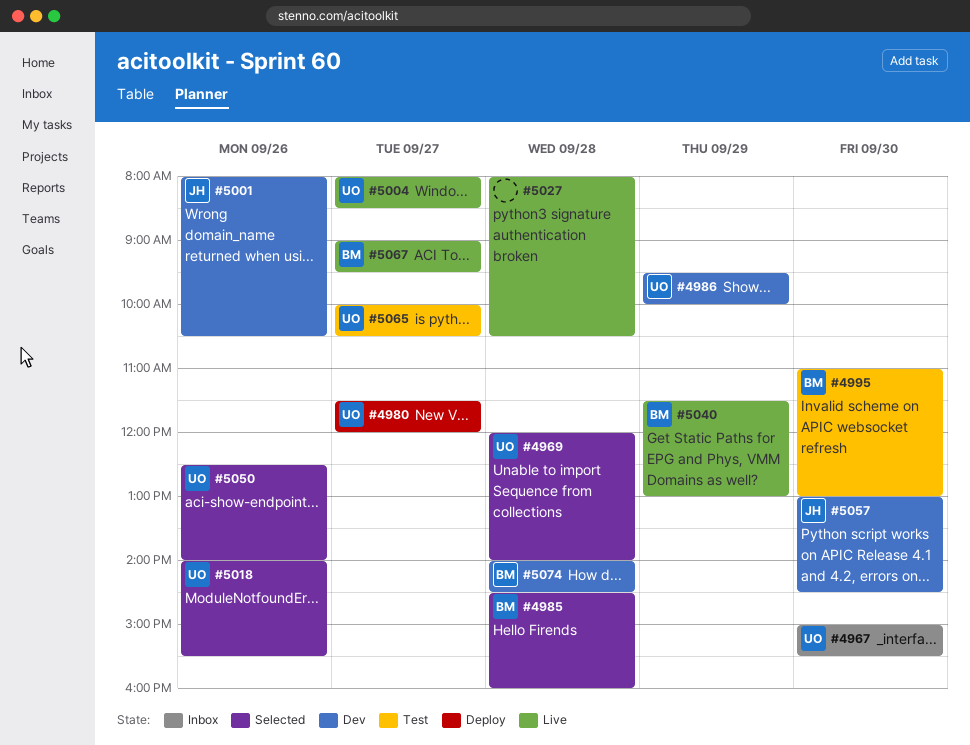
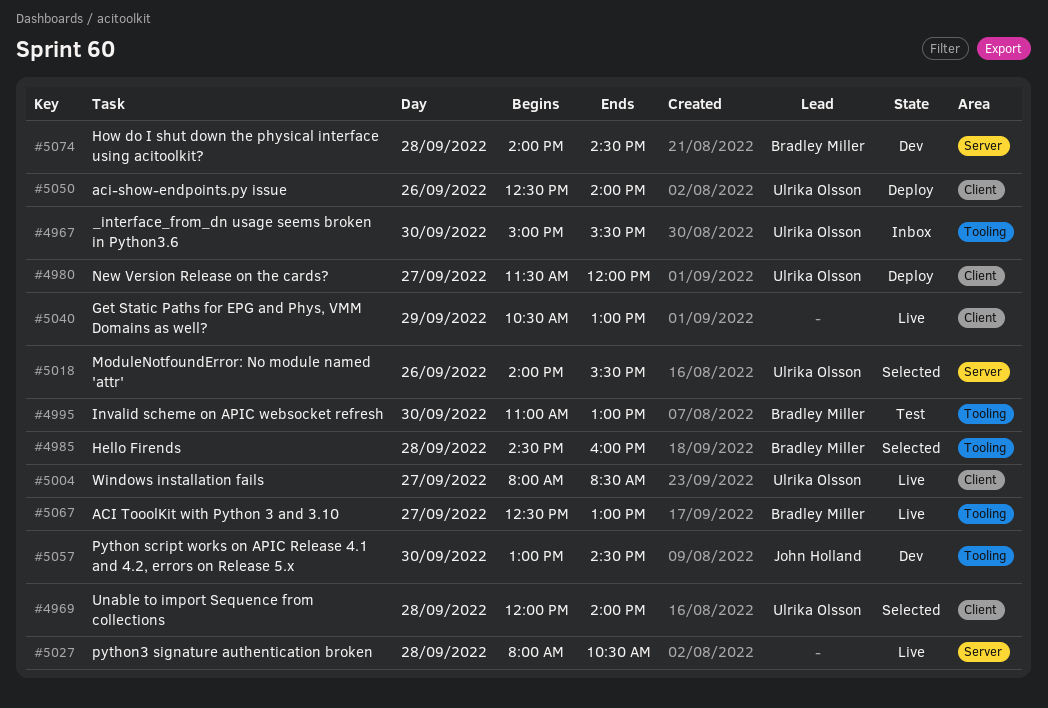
#4986: present -> none
#5001: present -> none
#5040, owner: Bradley Miller -> none
#5040, begins: 11:30 -> 10:30
#5050, status: Selected -> Deploy
#5065: present -> none
#5067, begins: 09:00 -> 12:30
#5067, ends: 09:30 -> 13:00

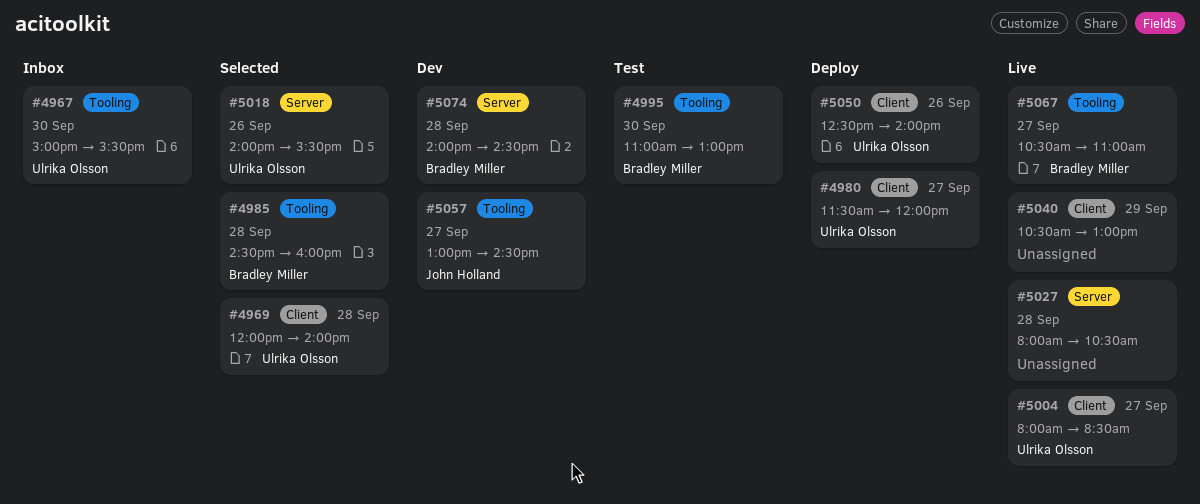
#5057, day: Sep 30 -> Sep 27
#5067, begins: 12:30 -> 10:30
#5067, ends: 13:00 -> 11:00

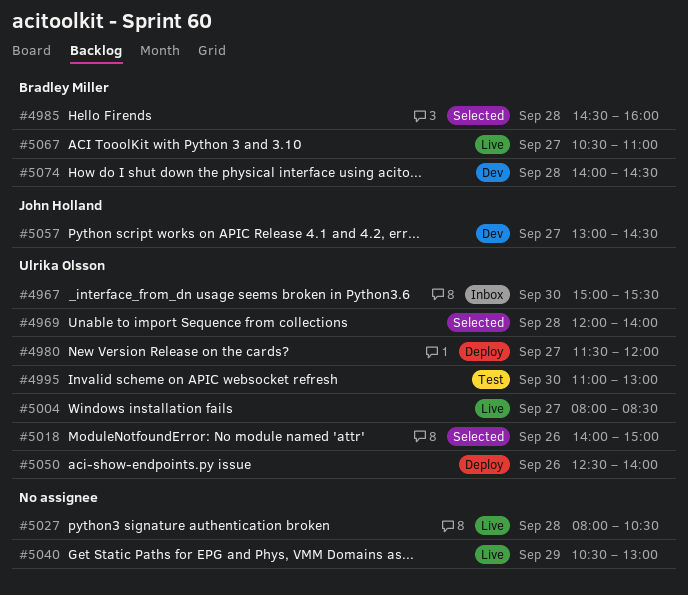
#4995, owner: Bradley Miller -> Ulrika Olsson
#5018, ends: 15:30 -> 15:00

